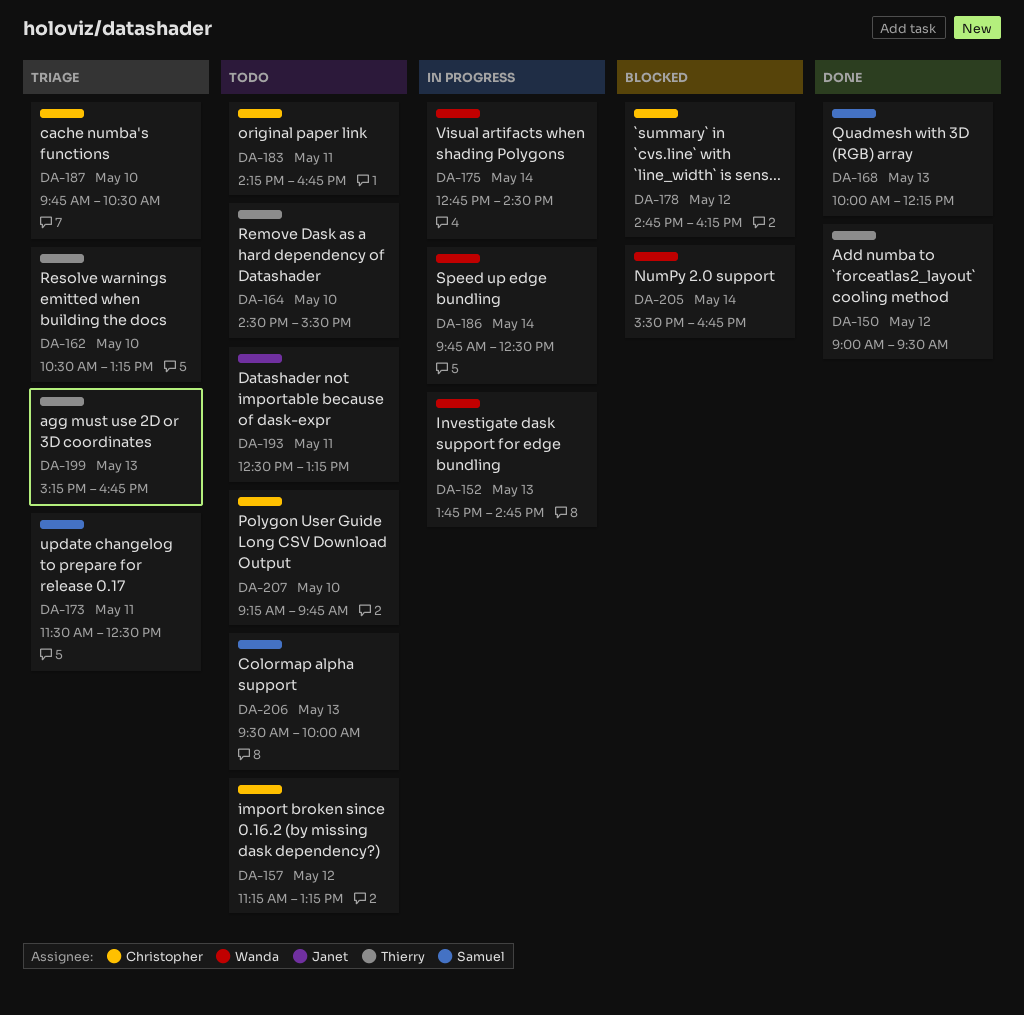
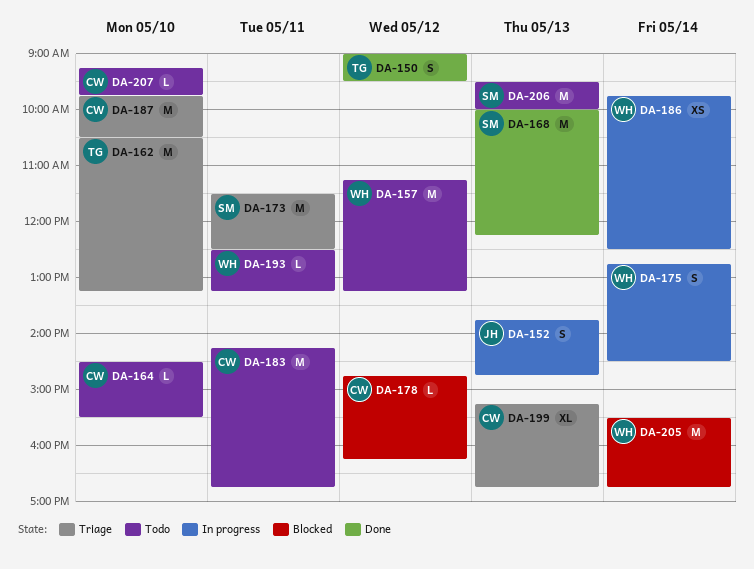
DA-152, owner: Wanda -> Janet
DA-157, owner: Christopher -> Wanda
DA-164, owner: Thierry -> Christopher
DA-193, owner: Janet -> Wanda
DA-199, owner: Thierry -> Christopher

